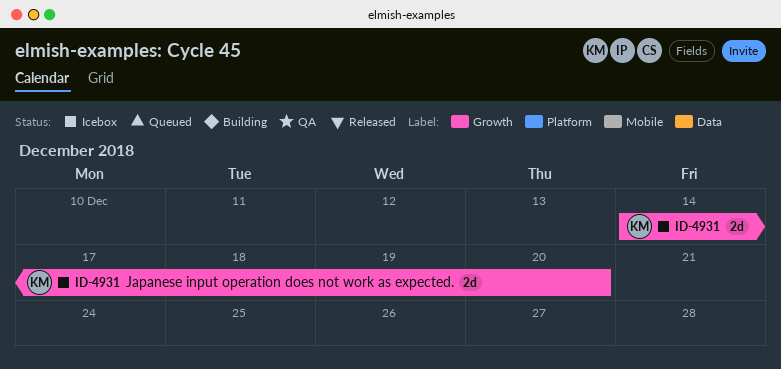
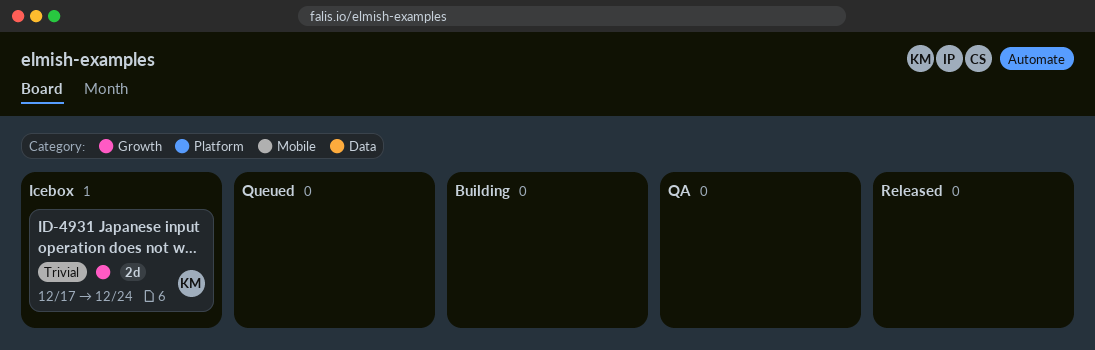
ID-4931, start: Dec 14 -> Dec 17
ID-4931, due: Dec 20 -> Dec 24

